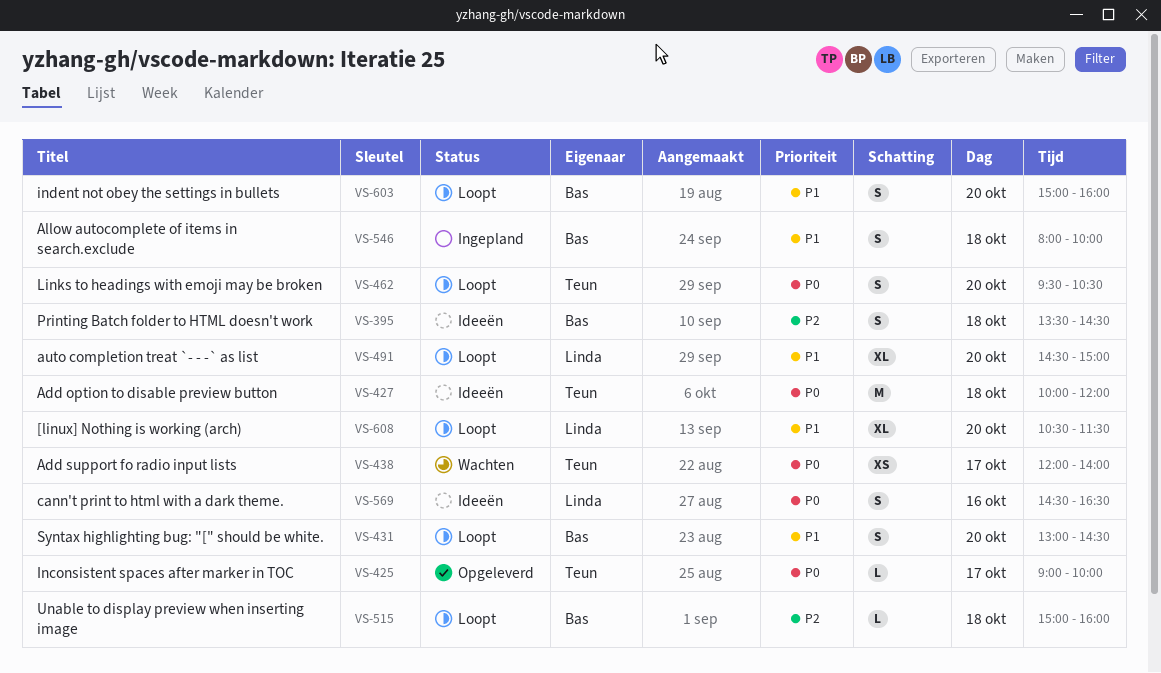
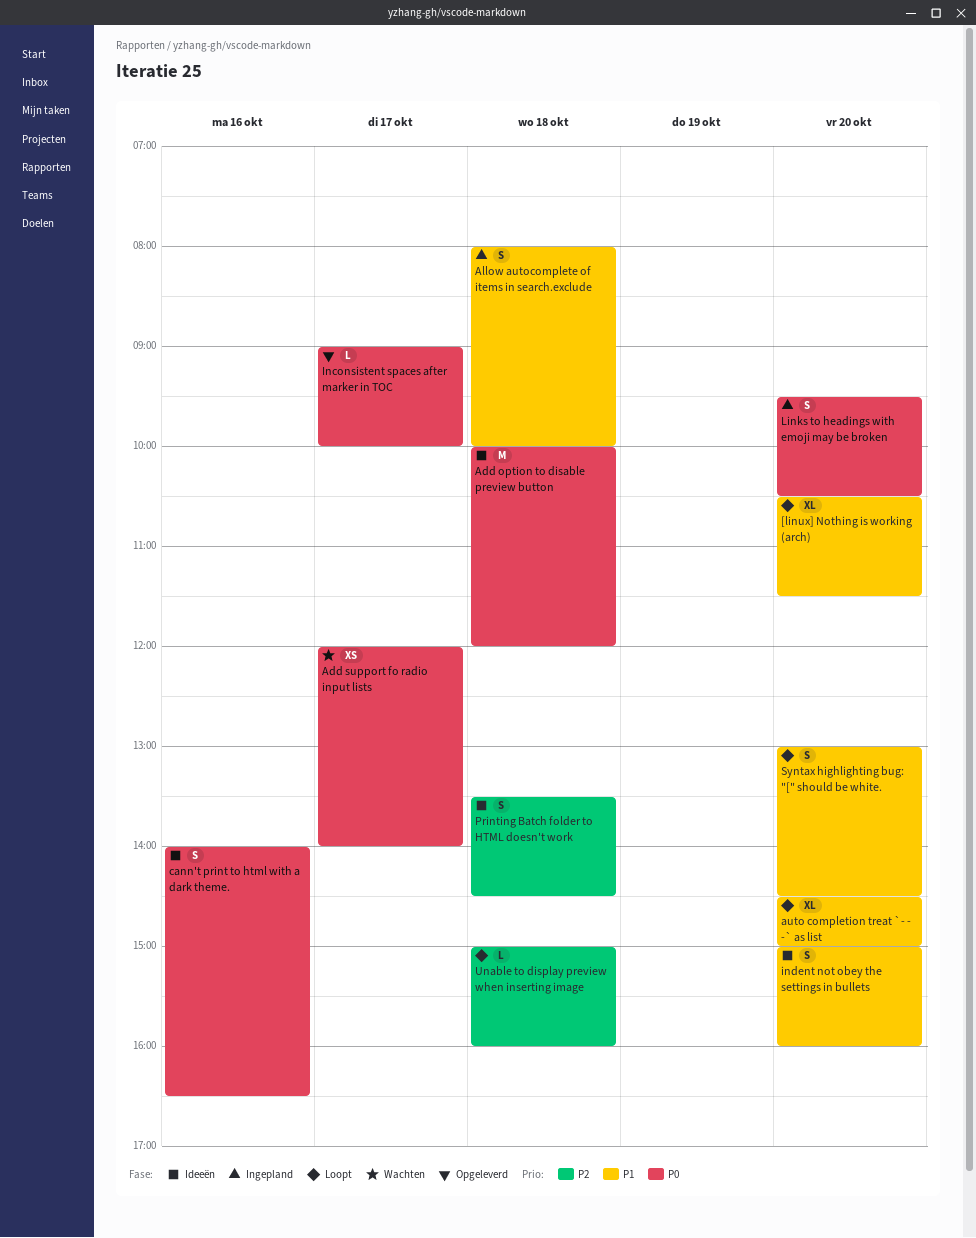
cann't print to html with a dark theme., begins: 14:30 -> 14:00
indent not obey the settings in bullets, status: Loopt -> Ideeën
Links to headings with emoji may be broken, status: Loopt -> Ingepland

